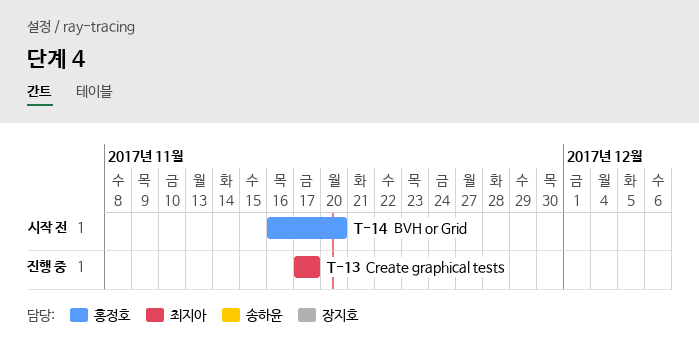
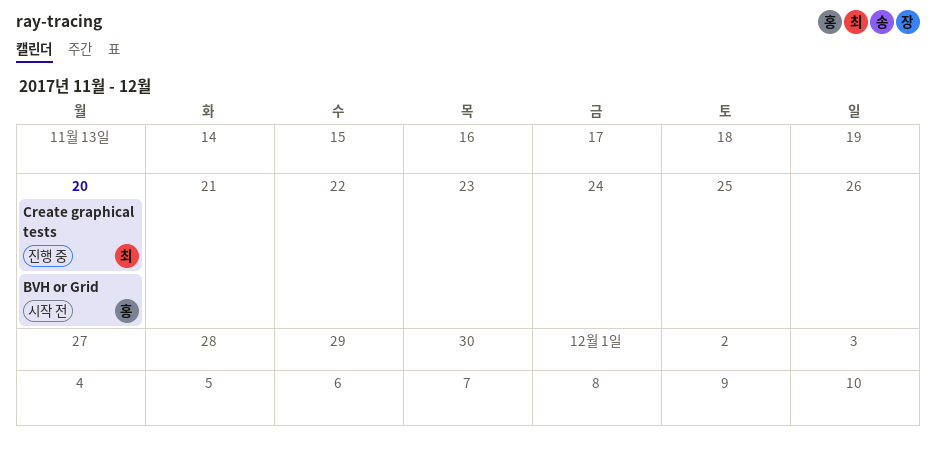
Create graphical tests, due: Nov 17 -> Nov 20

